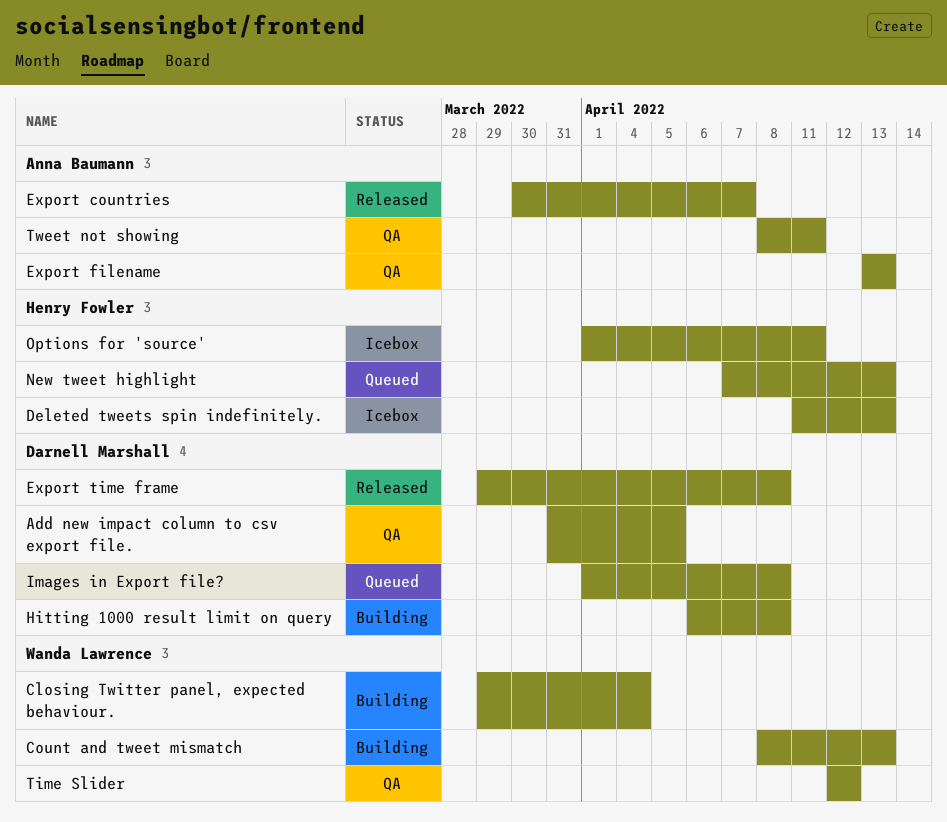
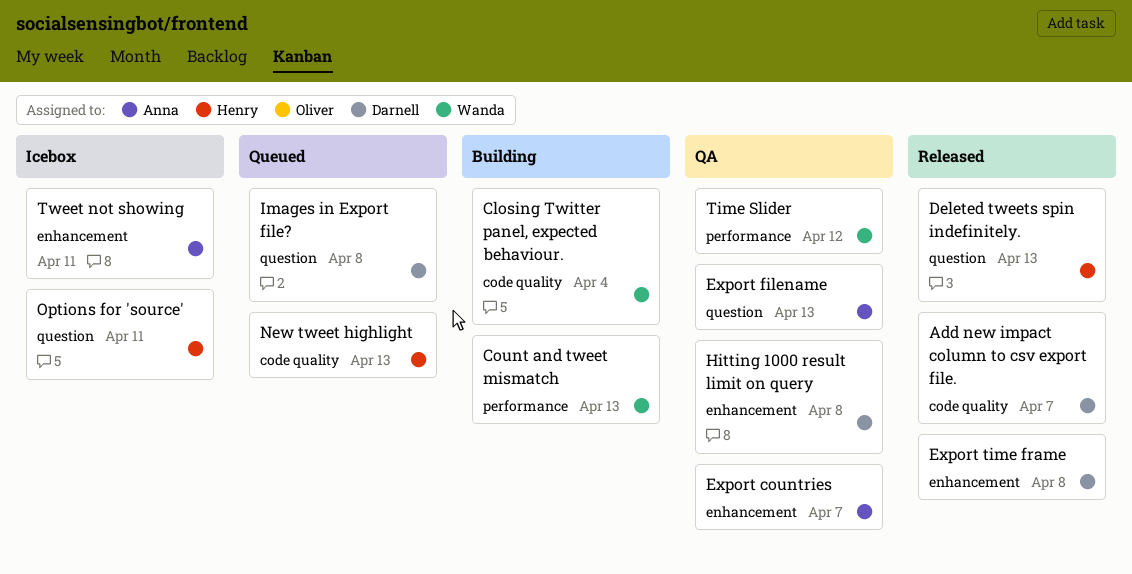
Add new impact column to csv export file., status: QA -> Released
Add new impact column to csv export file., due: Apr 5 -> Apr 7
Deleted tweets spin indefinitely., status: Icebox -> Released
Export countries, status: Released -> QA
Hitting 1000 result limit on query, status: Building -> QA
Tweet not showing, status: QA -> Icebox

